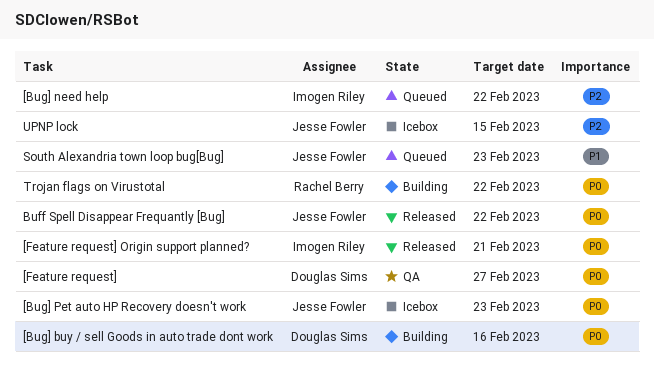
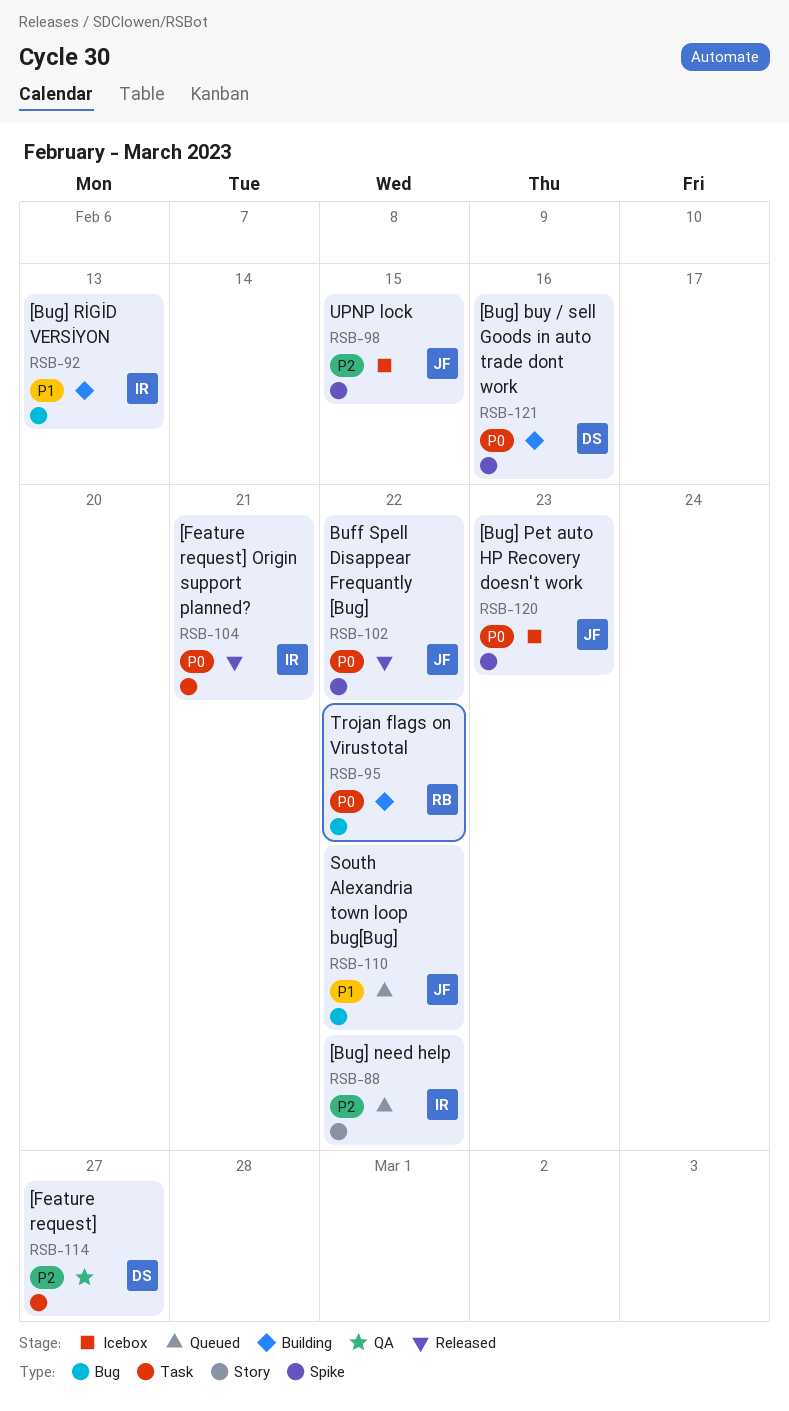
[Bug] RİGİD VERSİYON: none -> present
[Feature request], priority: P0 -> P2
South Alexandria town loop bug[Bug], due: Feb 23 -> Feb 22

